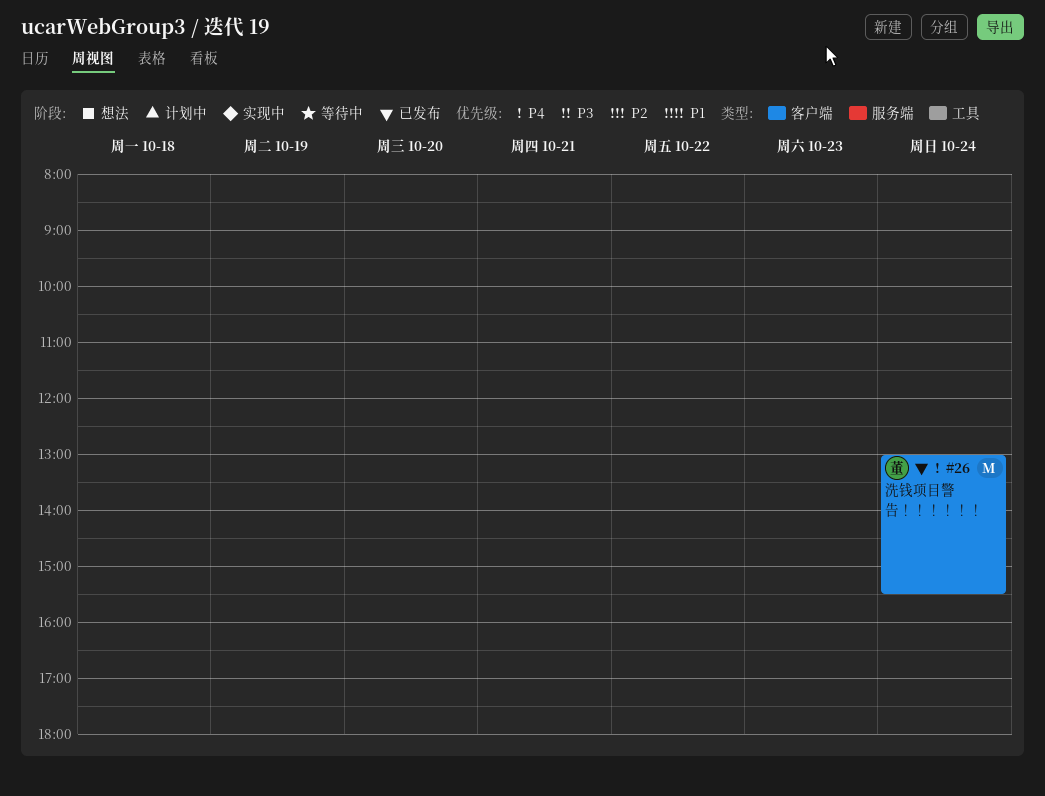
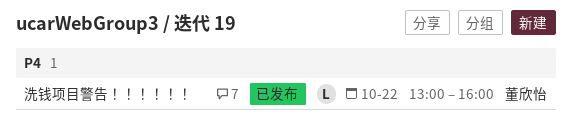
洗钱项目警告！！！！！！, estimate: M -> L
洗钱项目警告！！！！！！, day: Oct 24 -> Oct 22
洗钱项目警告！！！！！！, ends: 15:30 -> 16:00

